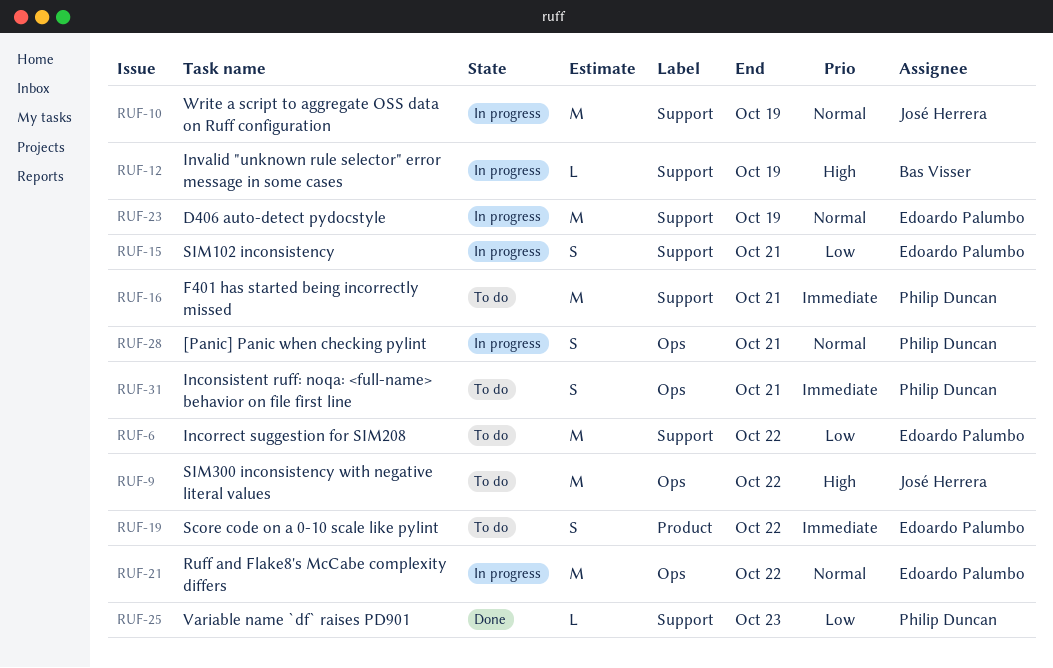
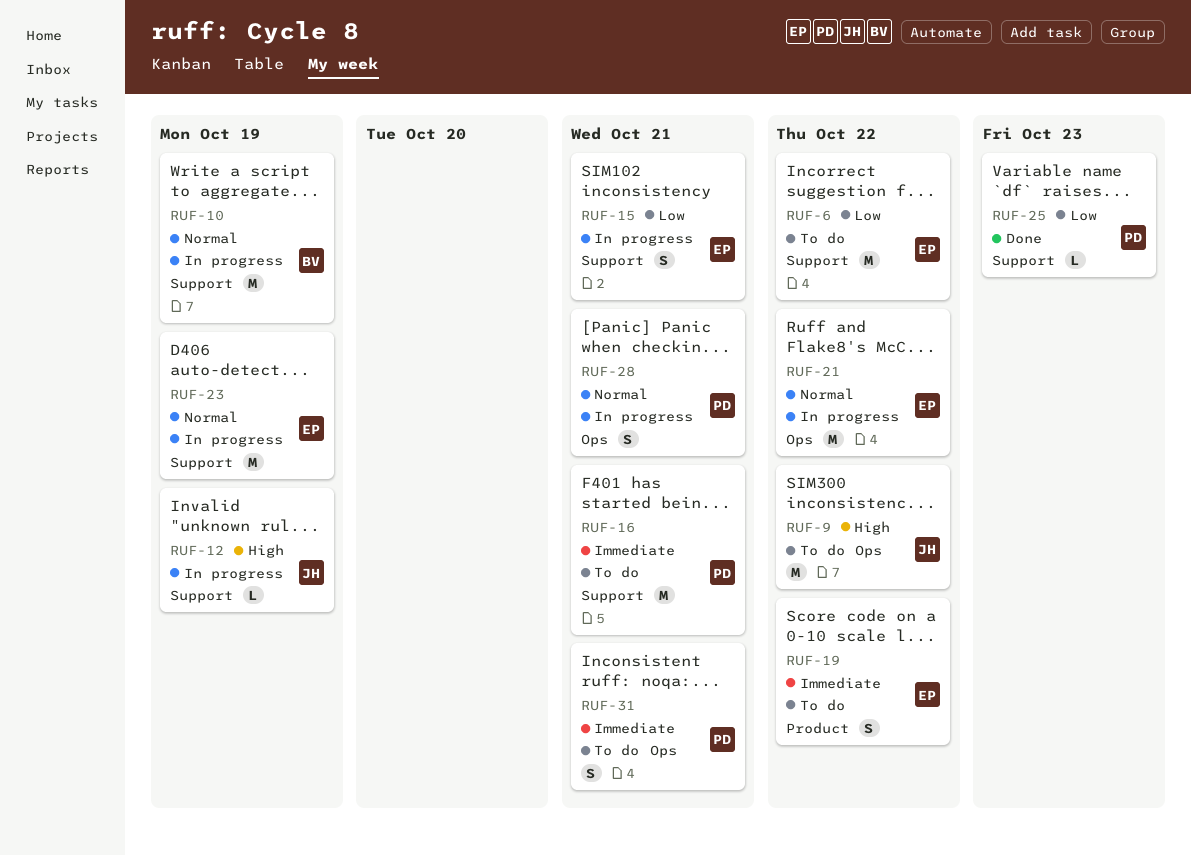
RUF-10, owner: José Herrera -> Bas Visser
RUF-12, owner: Bas Visser -> José Herrera

